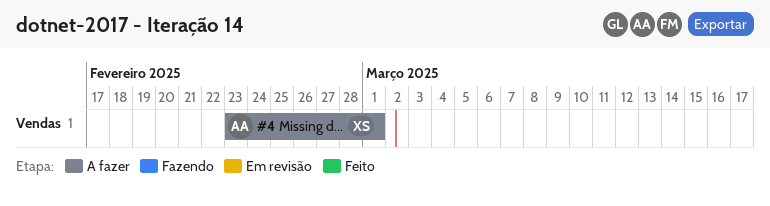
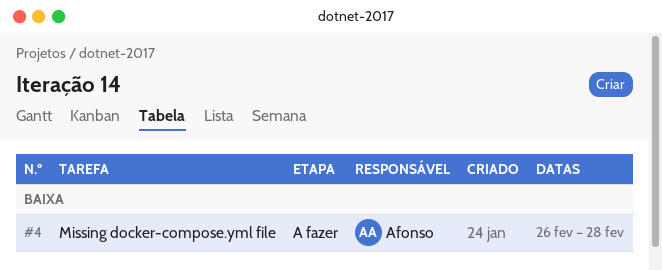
#4, start: Feb 23 -> Feb 26
#4, due: Mar 1 -> Feb 28

